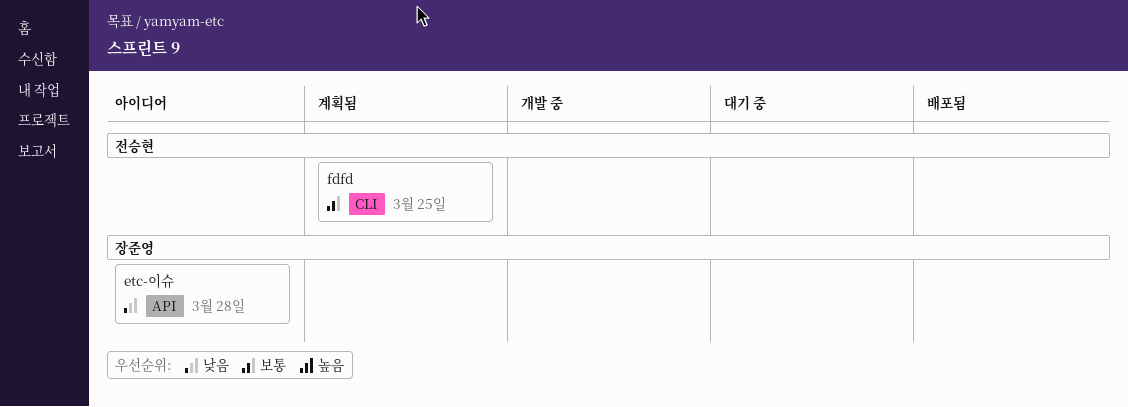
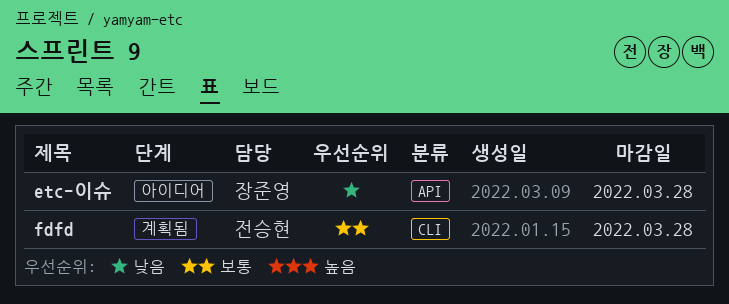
fdfd, due: Mar 25 -> Mar 28

